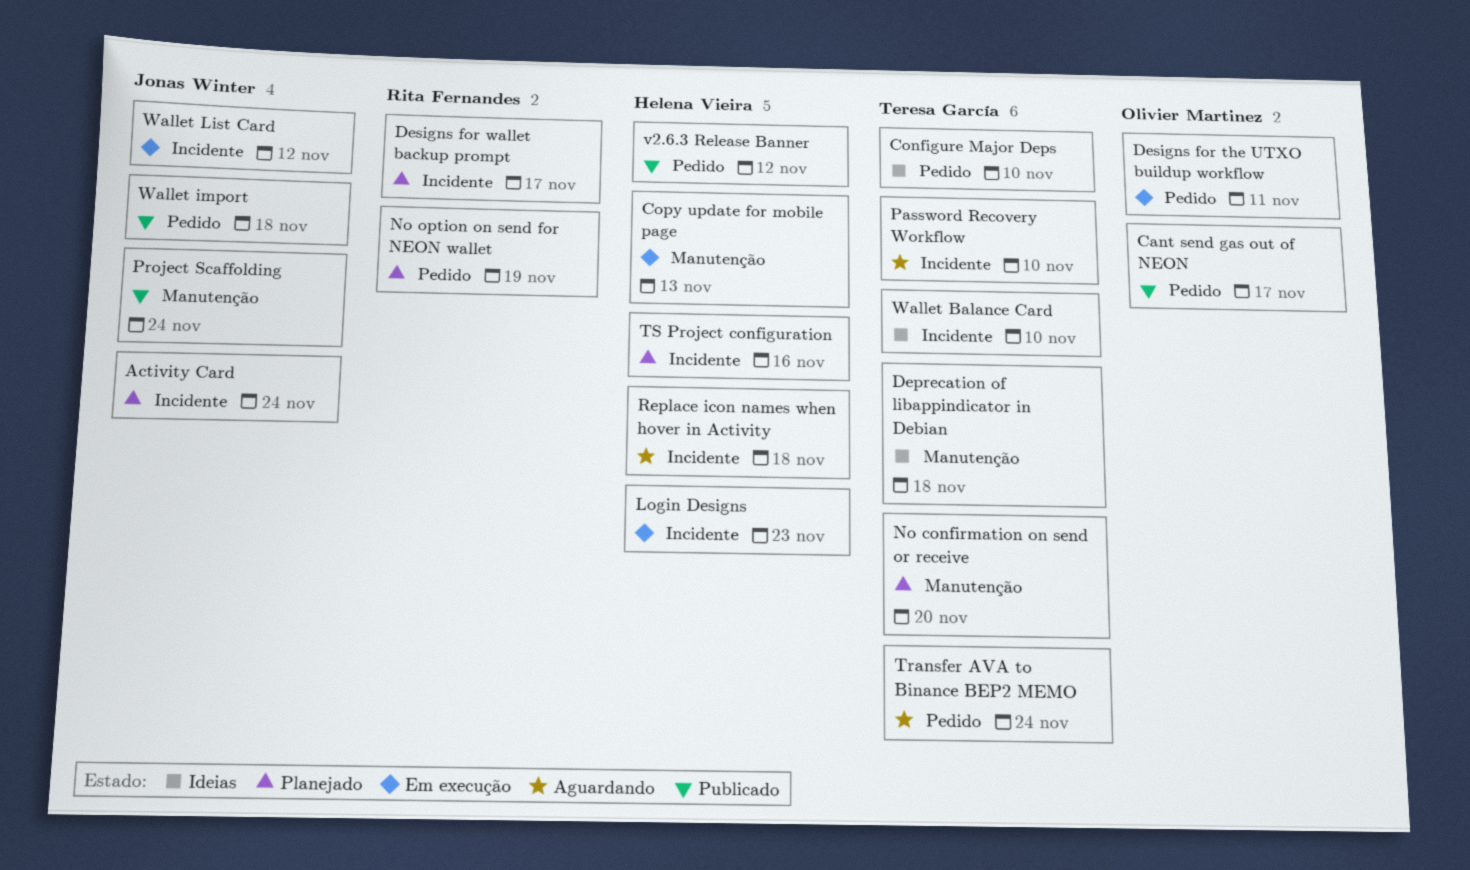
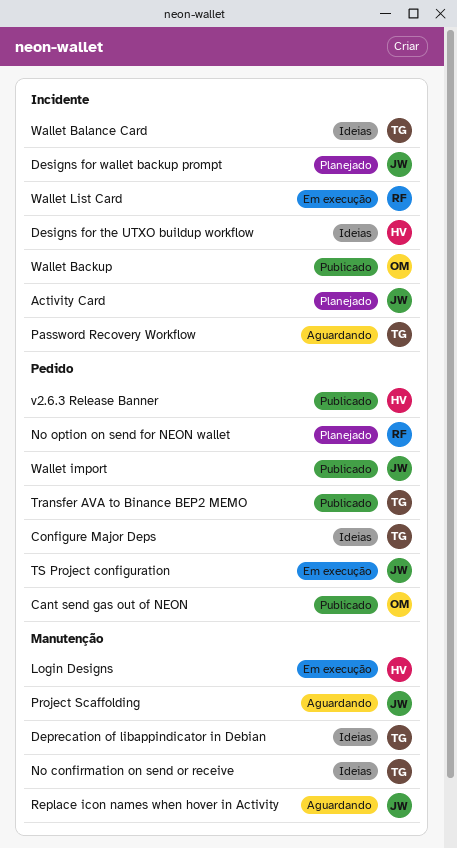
Copy update for mobile page: present -> none
Designs for the UTXO buildup workflow, status: Em execução -> Ideias
Designs for the UTXO buildup workflow, owner: Olivier Martinez -> Helena Vieira
Designs for the UTXO buildup workflow, label: Pedido -> Incidente
Designs for wallet backup prompt, owner: Rita Fernandes -> Jonas Winter
Login Designs, label: Incidente -> Manutenção
No confirmation on send or receive, status: Planejado -> Ideias
Project Scaffolding, status: Publicado -> Aguardando
Replace icon names when hover in Activity, owner: Helena Vieira -> Jonas Winter
Replace icon names when hover in Activity, label: Incidente -> Manutenção
Transfer AVA to Binance BEP2 MEMO, status: Aguardando -> Publicado
TS Project configuration, status: Planejado -> Em execução
TS Project configuration, owner: Helena Vieira -> Jonas Winter
TS Project configuration, label: Incidente -> Pedido
Wallet Backup: none -> present
Wallet List Card, owner: Jonas Winter -> Rita Fernandes

